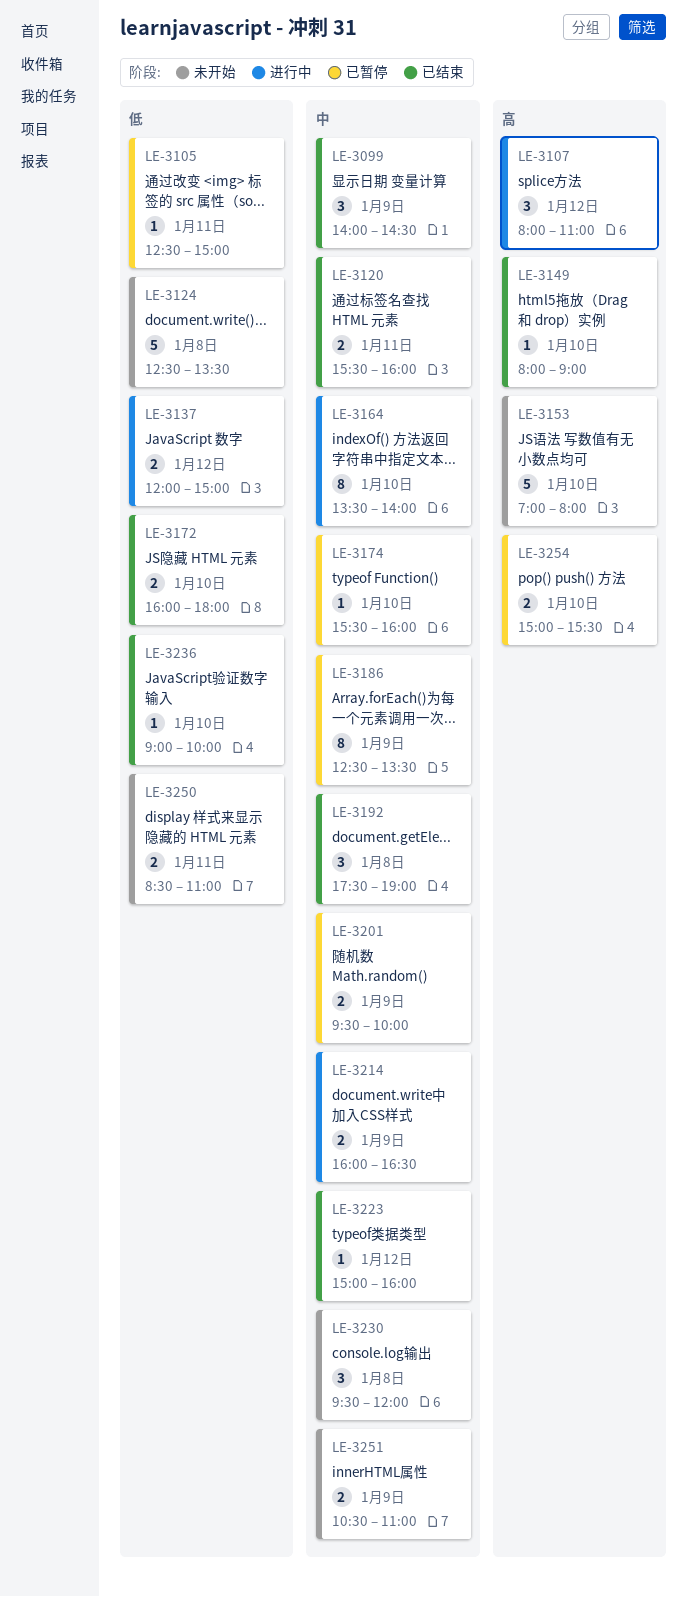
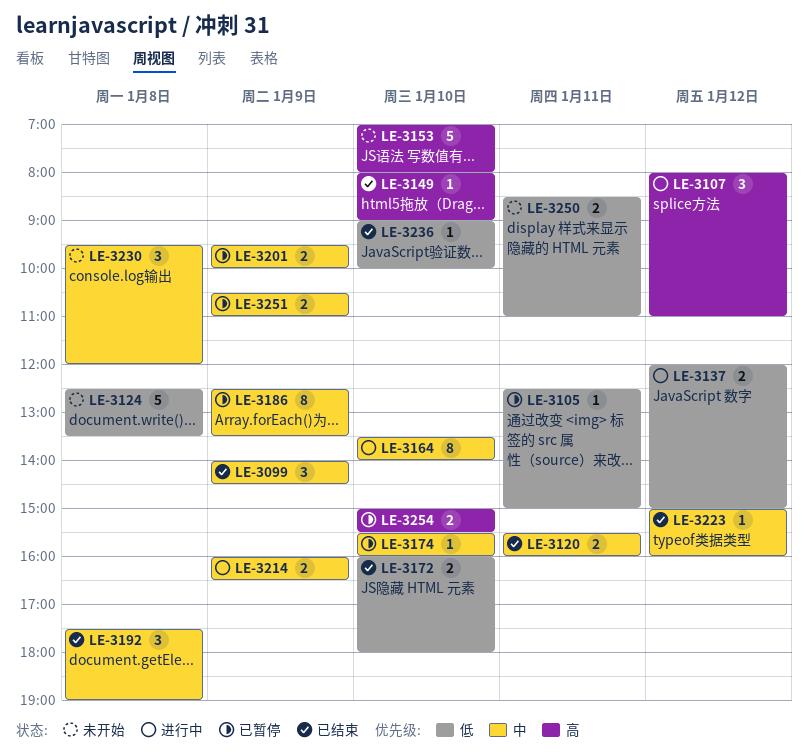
LE-3251, status: 未开始 -> 已暂停

